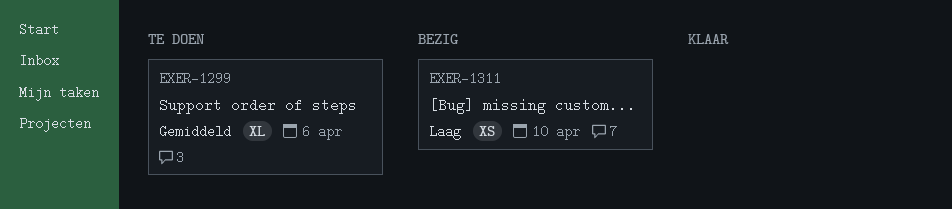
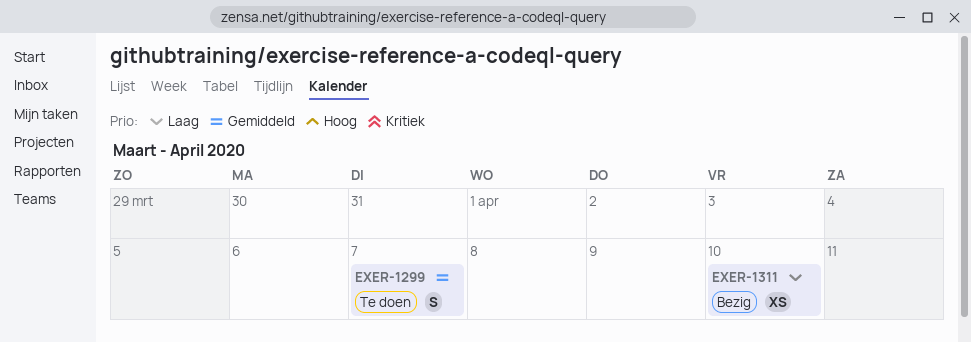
EXER-1299, estimate: XL -> S
EXER-1299, due: Apr 6 -> Apr 7

